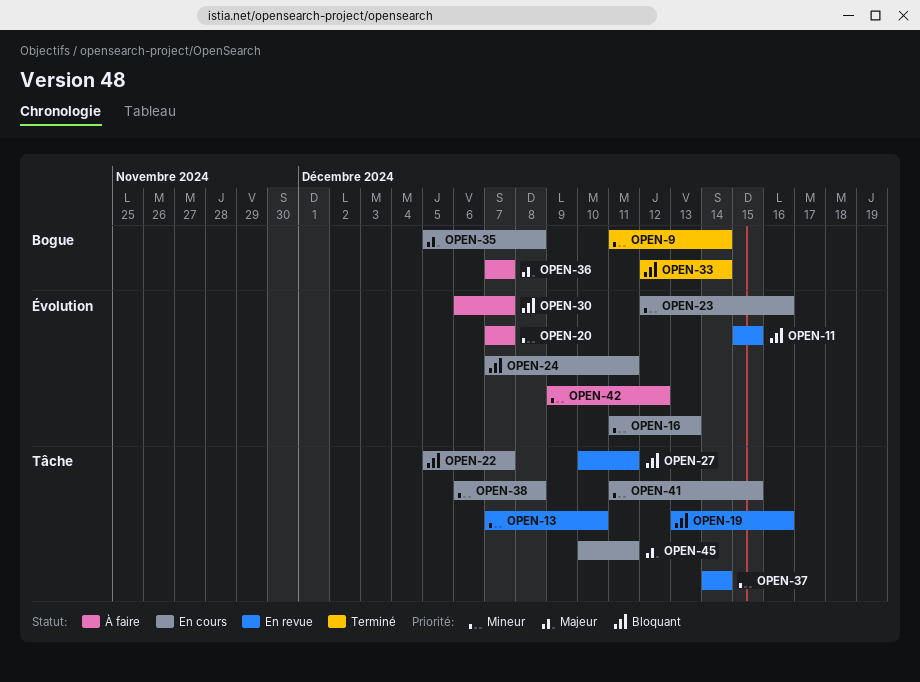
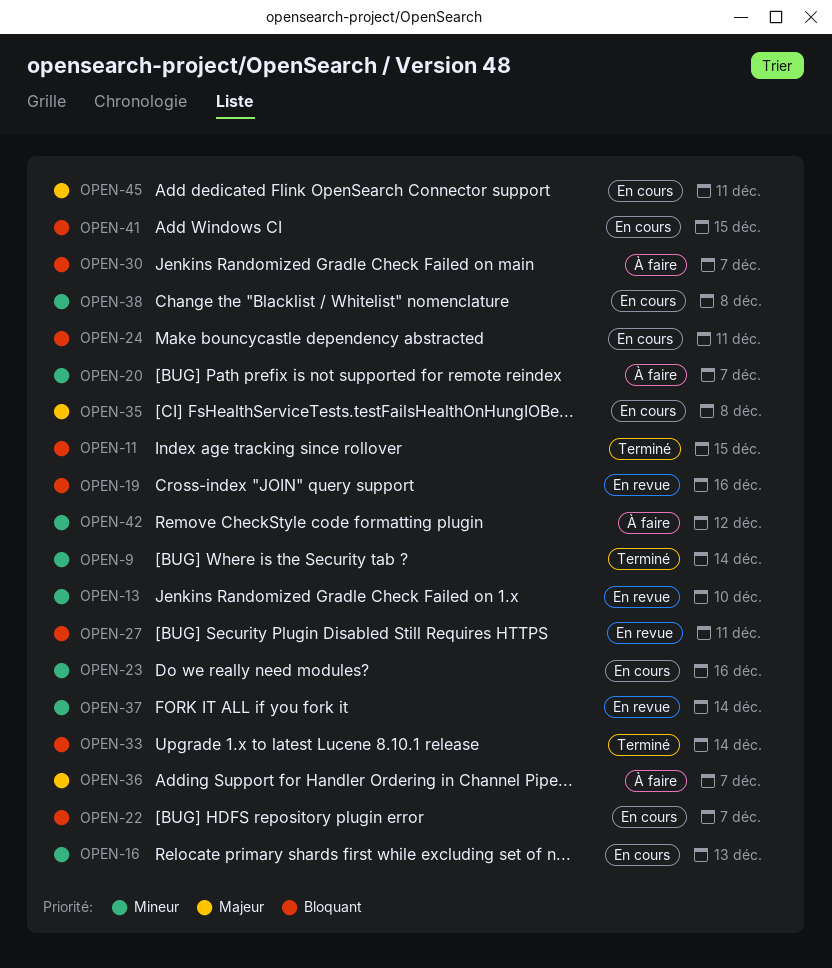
OPEN-11, status: En revue -> Terminé
OPEN-41, priority: Mineur -> Bloquant

